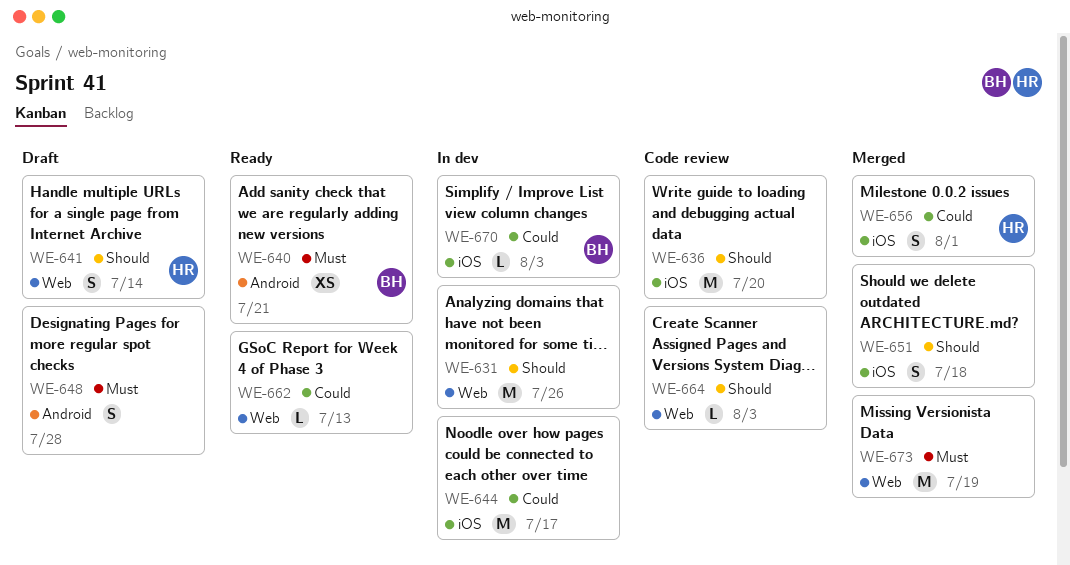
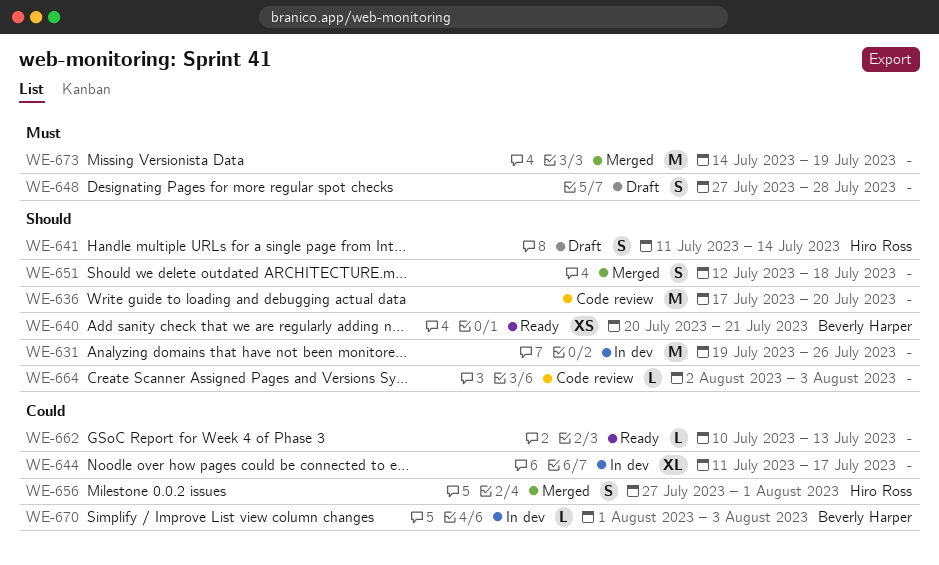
WE-640, priority: Must -> Should
WE-644, estimate: M -> XL

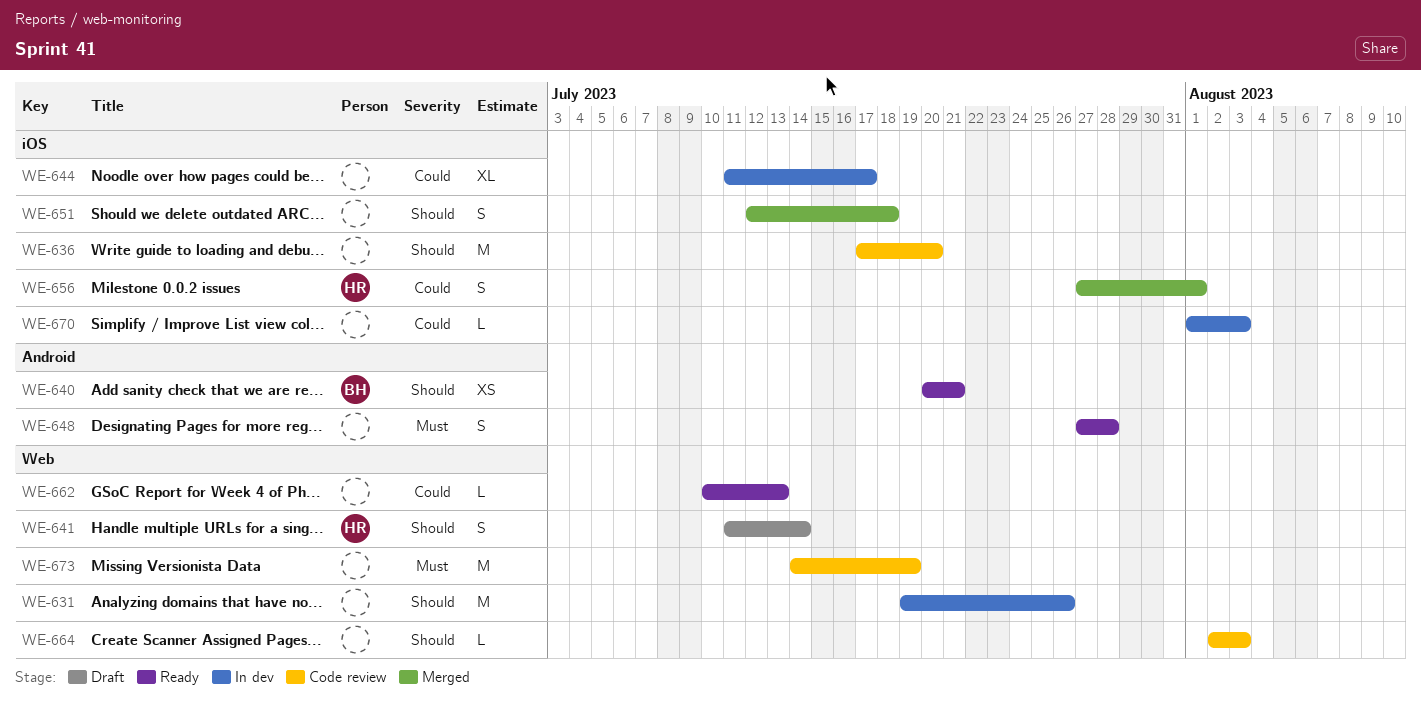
WE-648, status: Draft -> Ready
WE-670, owner: Beverly Harper -> none
WE-673, status: Merged -> Code review

